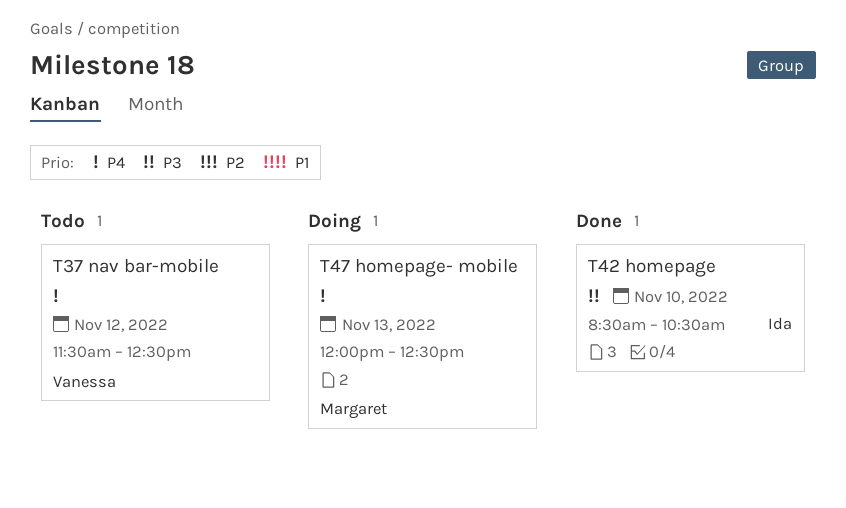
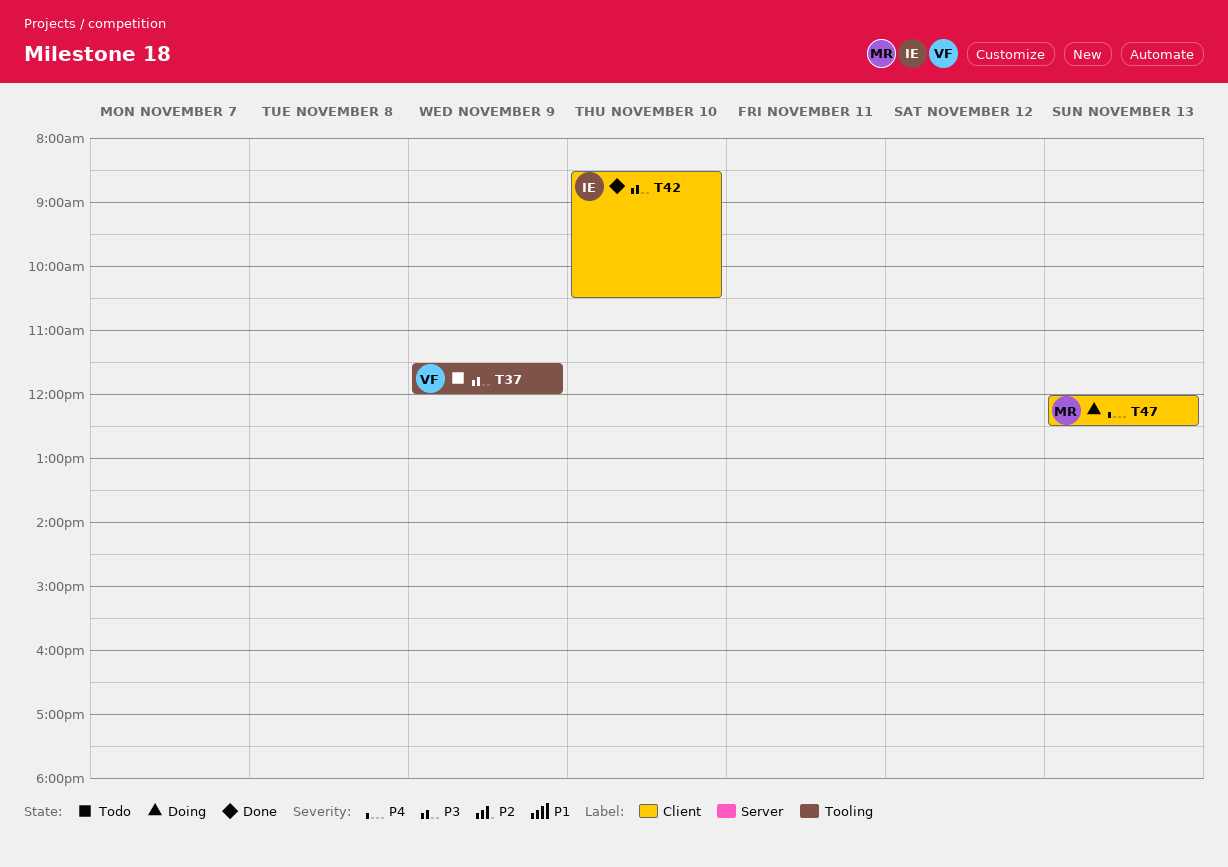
T37, priority: P4 -> P3
T37, day: Nov 12 -> Nov 9
T37, ends: 12:30 -> 12:00

